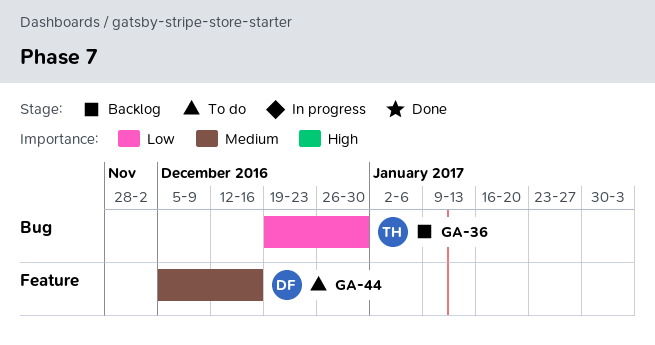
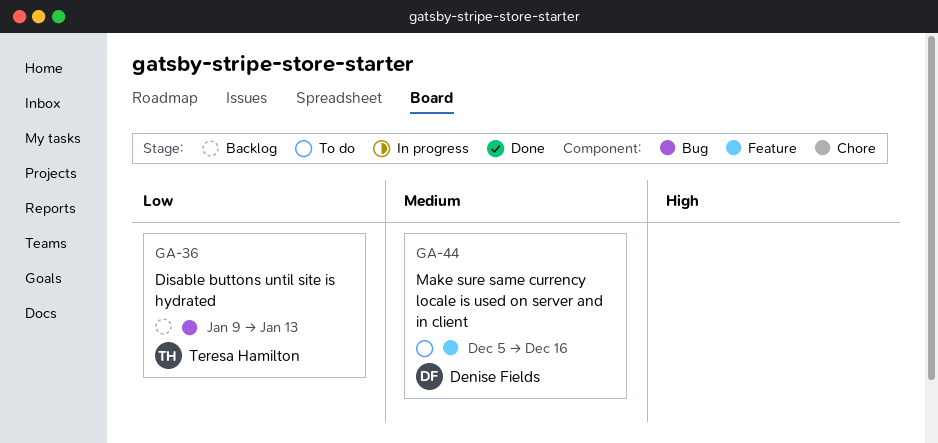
GA-36, start: Dec 19 -> Jan 9
GA-36, due: Dec 30 -> Jan 13

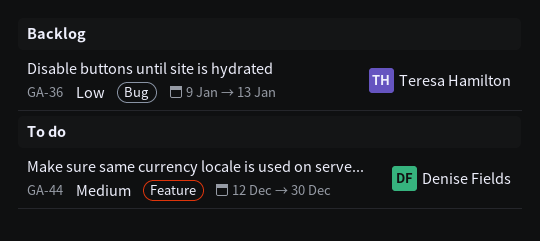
GA-44, start: Dec 5 -> Dec 12
GA-44, due: Dec 16 -> Dec 30

